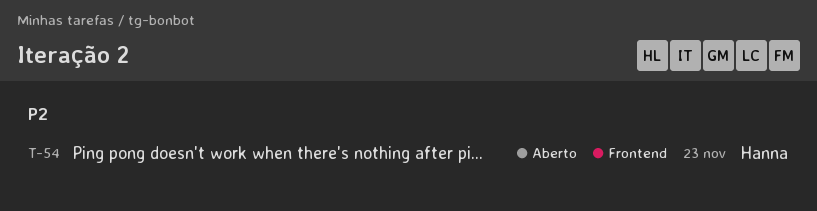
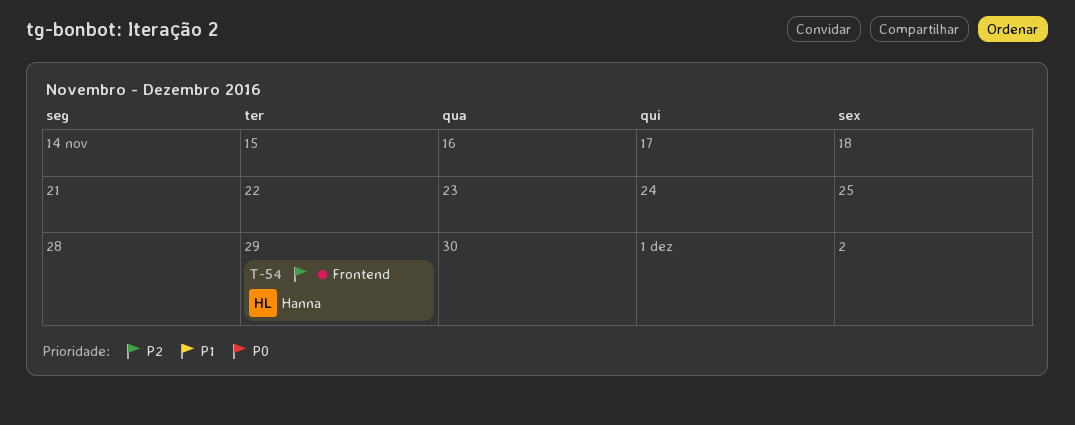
T-54, due: Nov 23 -> Nov 29

